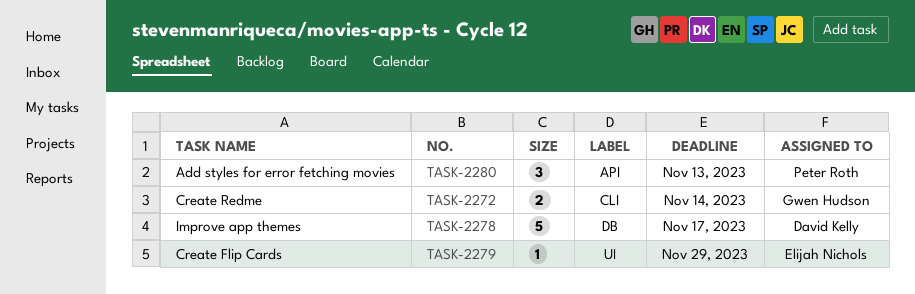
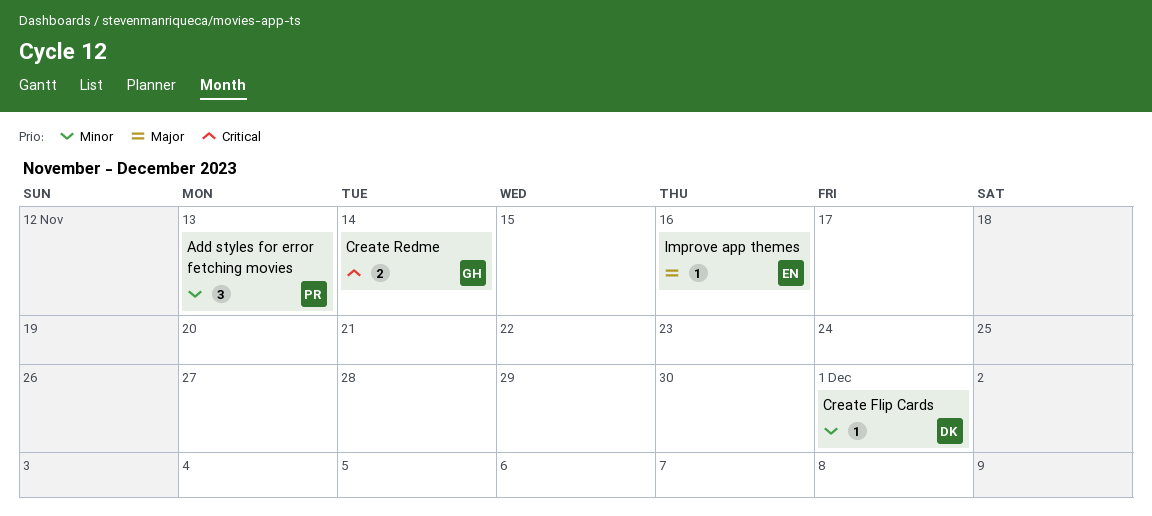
Create Flip Cards, owner: Elijah Nichols -> David Kelly
Create Flip Cards, due: Nov 29 -> Dec 1
Improve app themes, owner: David Kelly -> Elijah Nichols
Improve app themes, estimate: 5 -> 1
Improve app themes, due: Nov 17 -> Nov 16

